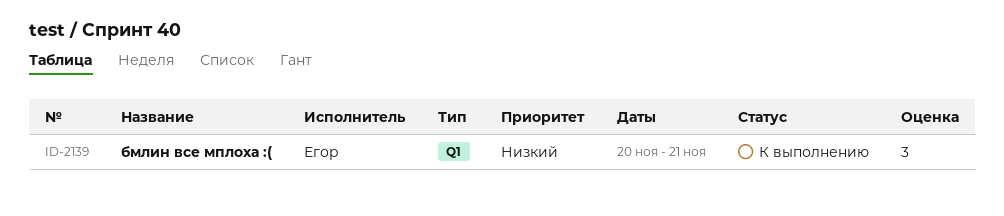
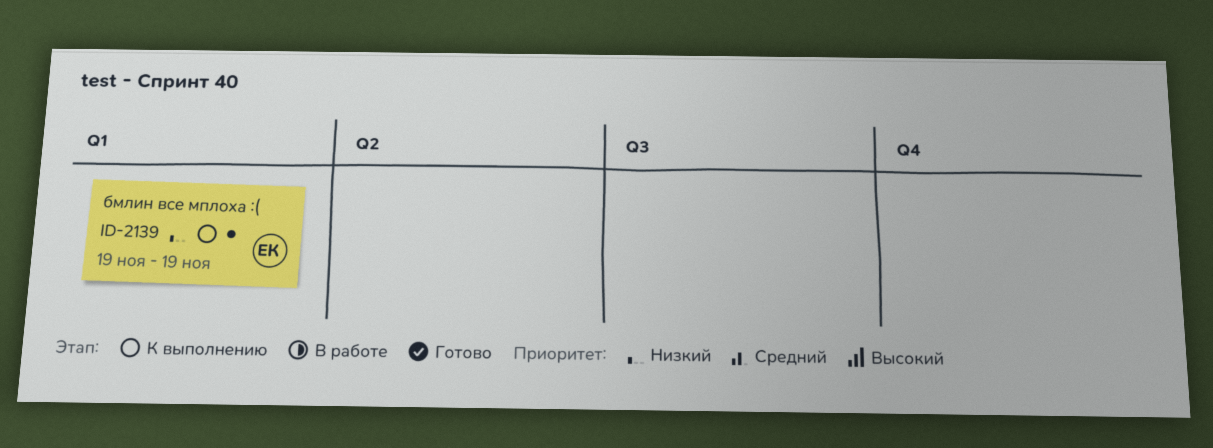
ID-2139, estimate: 3 -> 1
ID-2139, start: Nov 20 -> Nov 19
ID-2139, due: Nov 21 -> Nov 19

